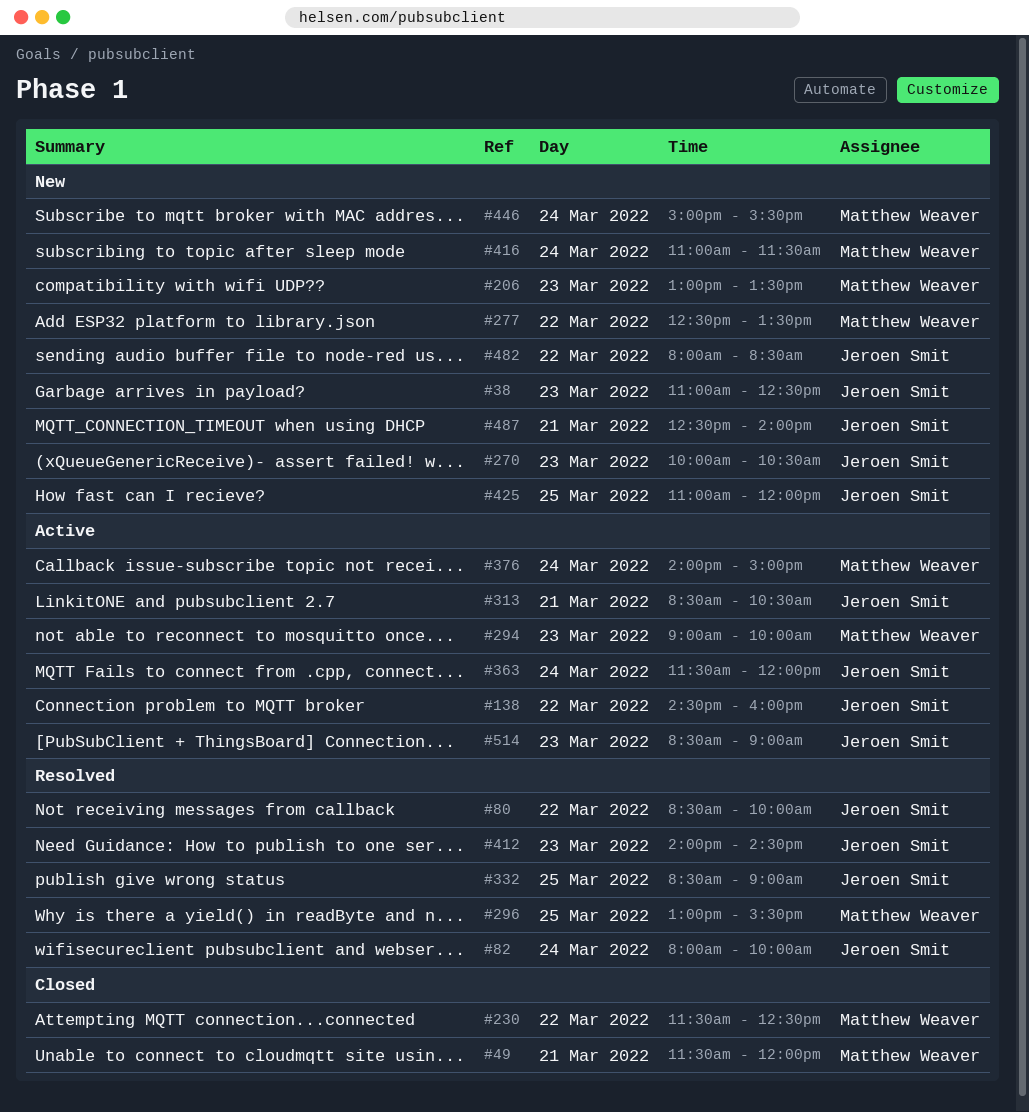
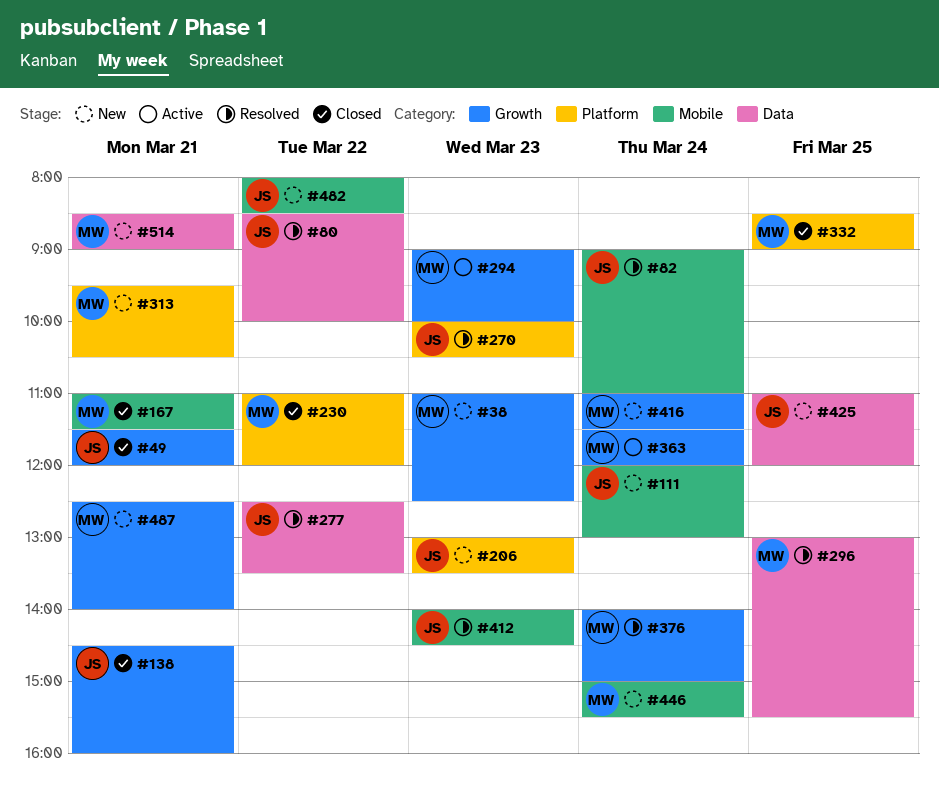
#38, owner: Jeroen Smit -> Matthew Weaver
#49, owner: Matthew Weaver -> Jeroen Smit
#82, begins: 08:00 -> 09:00
#82, ends: 10:00 -> 11:00
#111: none -> present
#138, status: Active -> Closed
#138, day: Mar 22 -> Mar 21
#167: none -> present
#206, owner: Matthew Weaver -> Jeroen Smit
#230, begins: 11:30 -> 11:00
#230, ends: 12:30 -> 12:00
#270, status: New -> Resolved
#277, status: New -> Resolved
#277, owner: Matthew Weaver -> Jeroen Smit
#313, status: Active -> New
#313, owner: Jeroen Smit -> Matthew Weaver
#313, begins: 08:30 -> 09:30
#332, status: Resolved -> Closed
#332, owner: Jeroen Smit -> Matthew Weaver
#363, owner: Jeroen Smit -> Matthew Weaver
#376, status: Active -> Resolved
#487, owner: Jeroen Smit -> Matthew Weaver
#514, status: Active -> New
#514, owner: Jeroen Smit -> Matthew Weaver
#514, day: Mar 23 -> Mar 21

